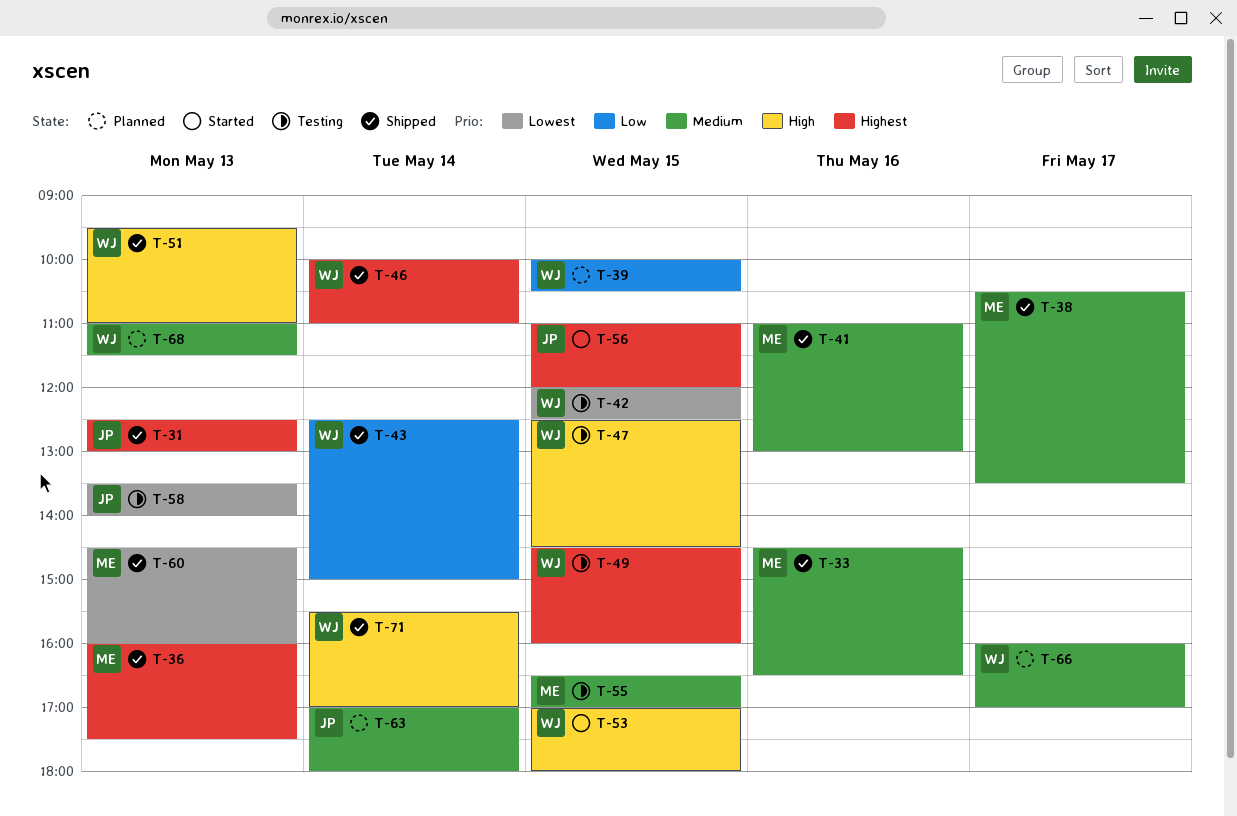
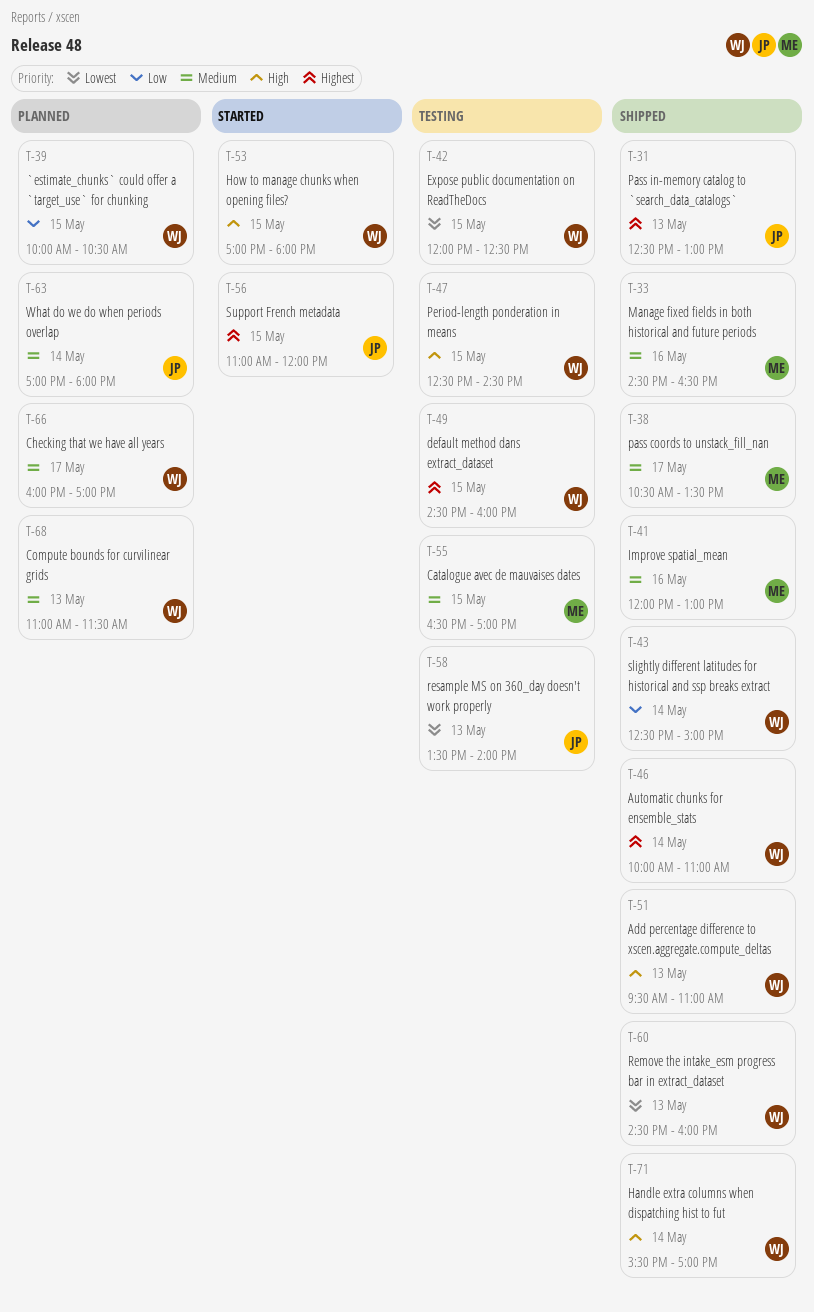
T-36: present -> none
T-41, begins: 11:00 -> 12:00
T-60, owner: ME -> WJ

